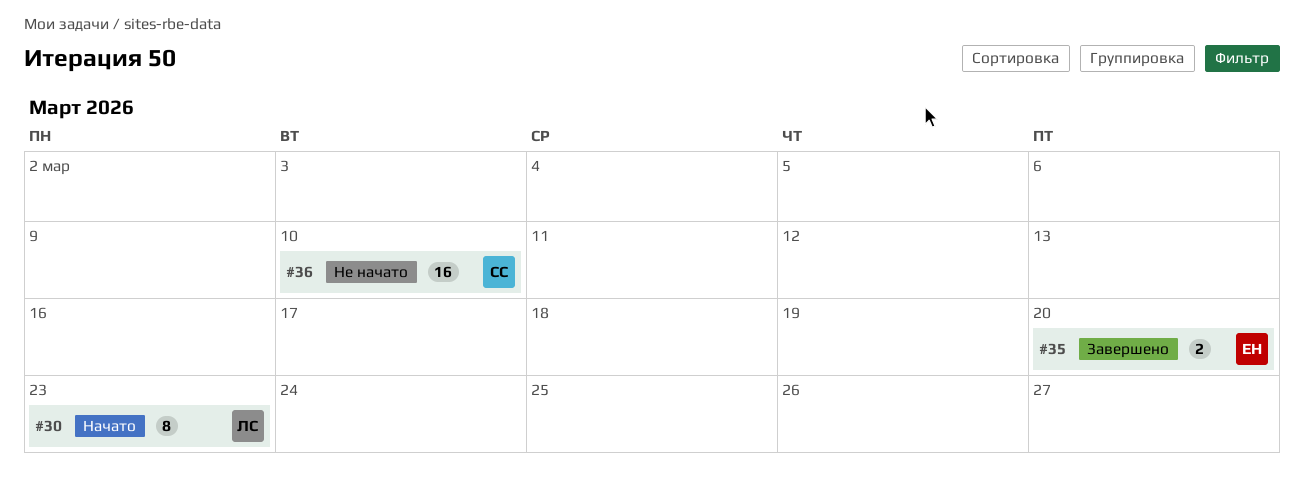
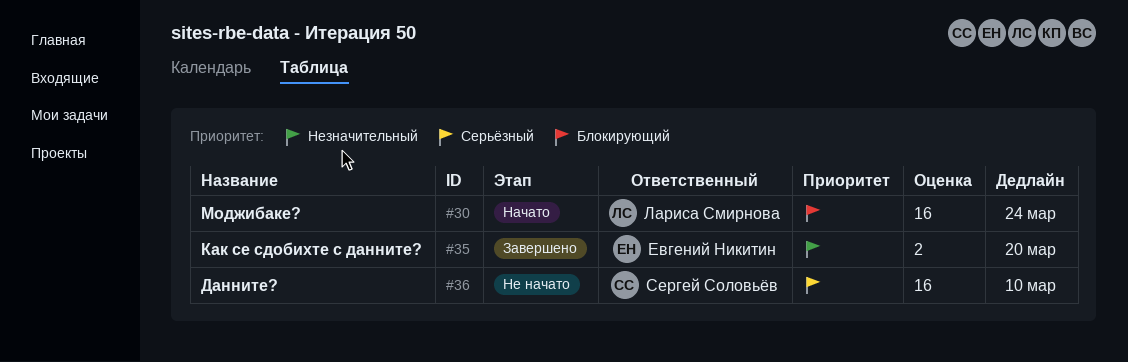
#30, estimate: 8 -> 16
#30, due: Mar 23 -> Mar 24

